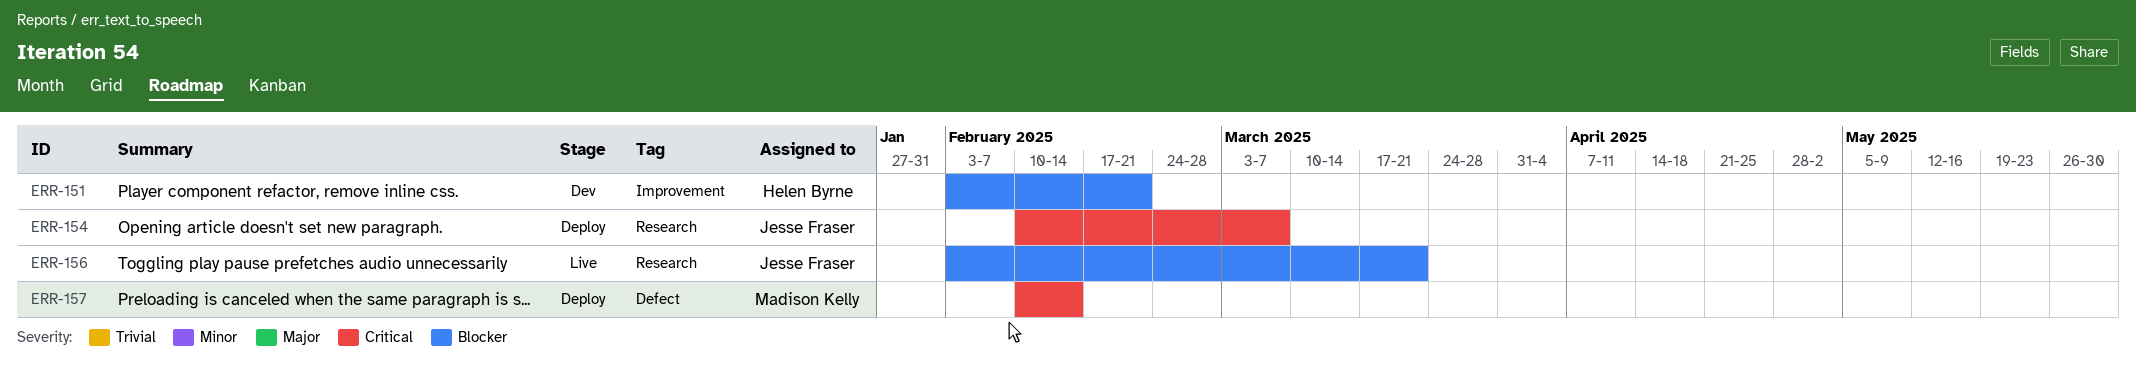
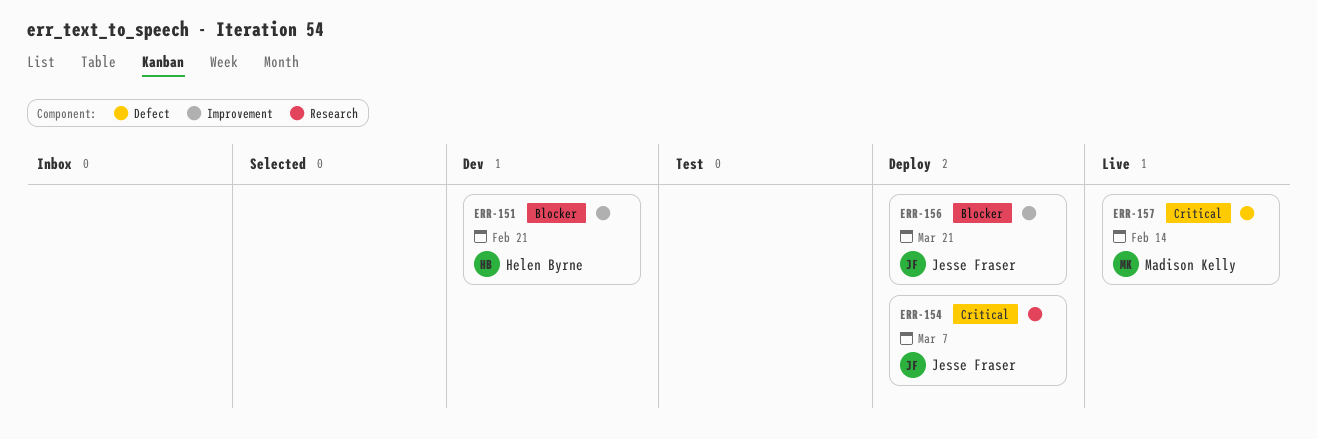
ERR-156, status: Live -> Deploy
ERR-156, label: Research -> Improvement
ERR-157, status: Deploy -> Live

